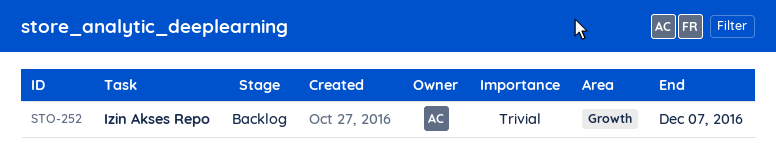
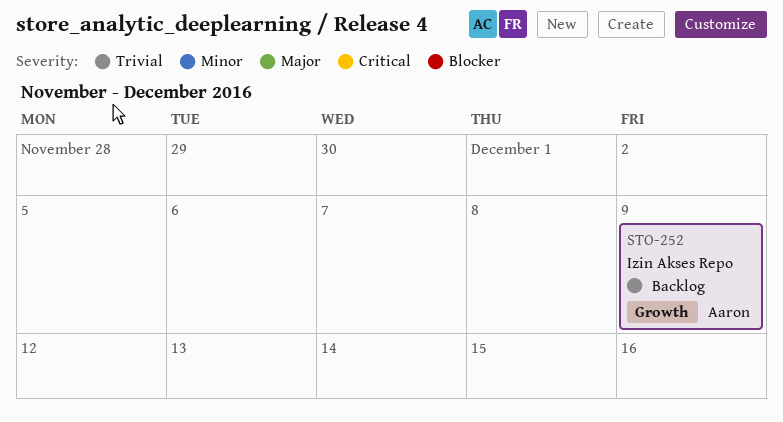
STO-252, due: Dec 7 -> Dec 9

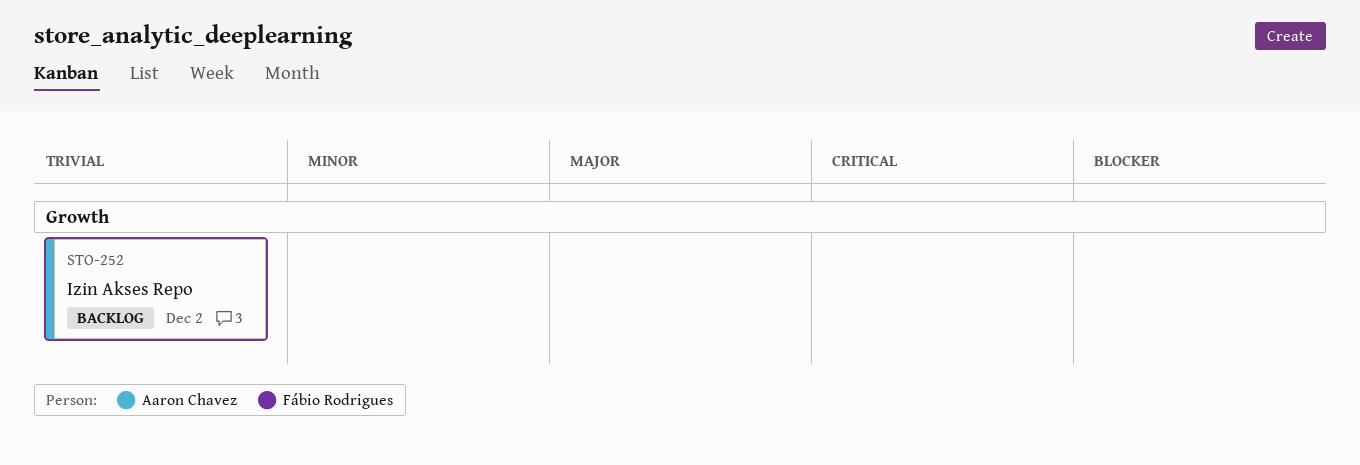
STO-252, due: Dec 9 -> Dec 2

